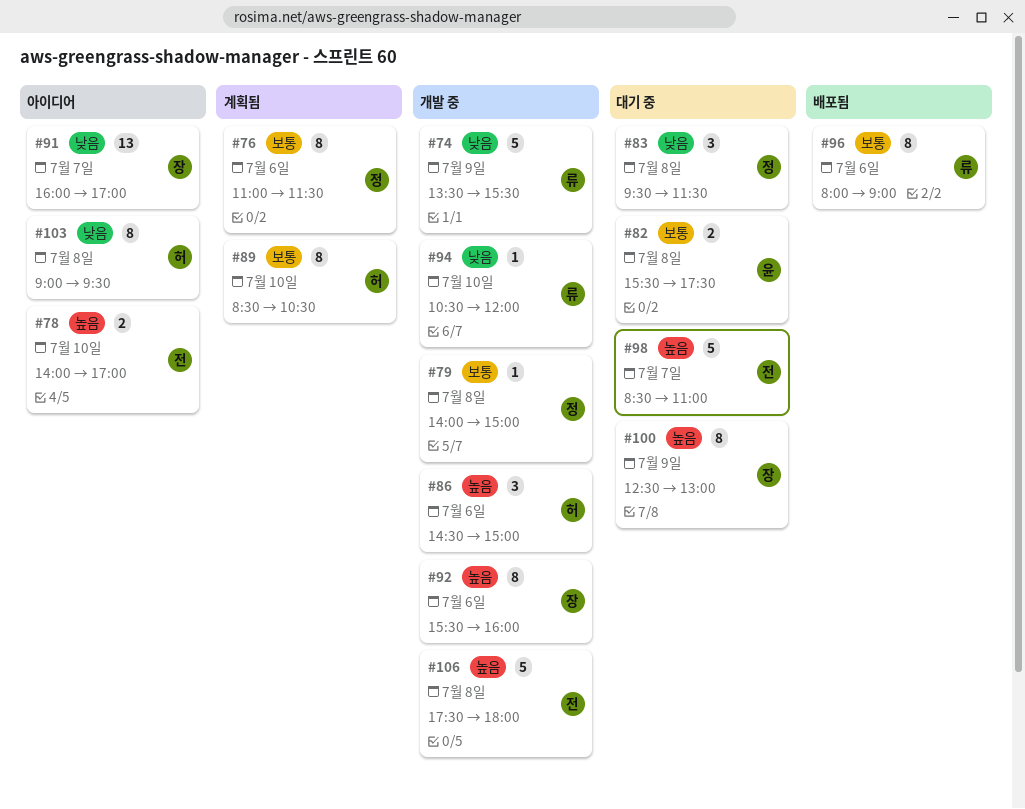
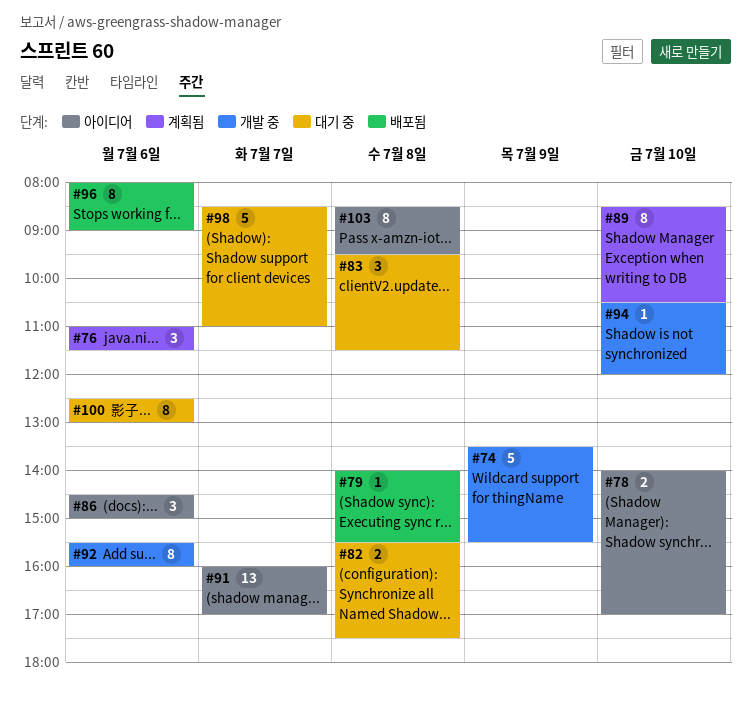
#76, estimate: 8 -> 3
#79, status: 개발 중 -> 배포됨
#79, ends: 15:00 -> 15:30
#86, status: 개발 중 -> 아이디어
#100, day: Jul 9 -> Jul 6
#103, begins: 09:00 -> 08:30
#106: present -> none

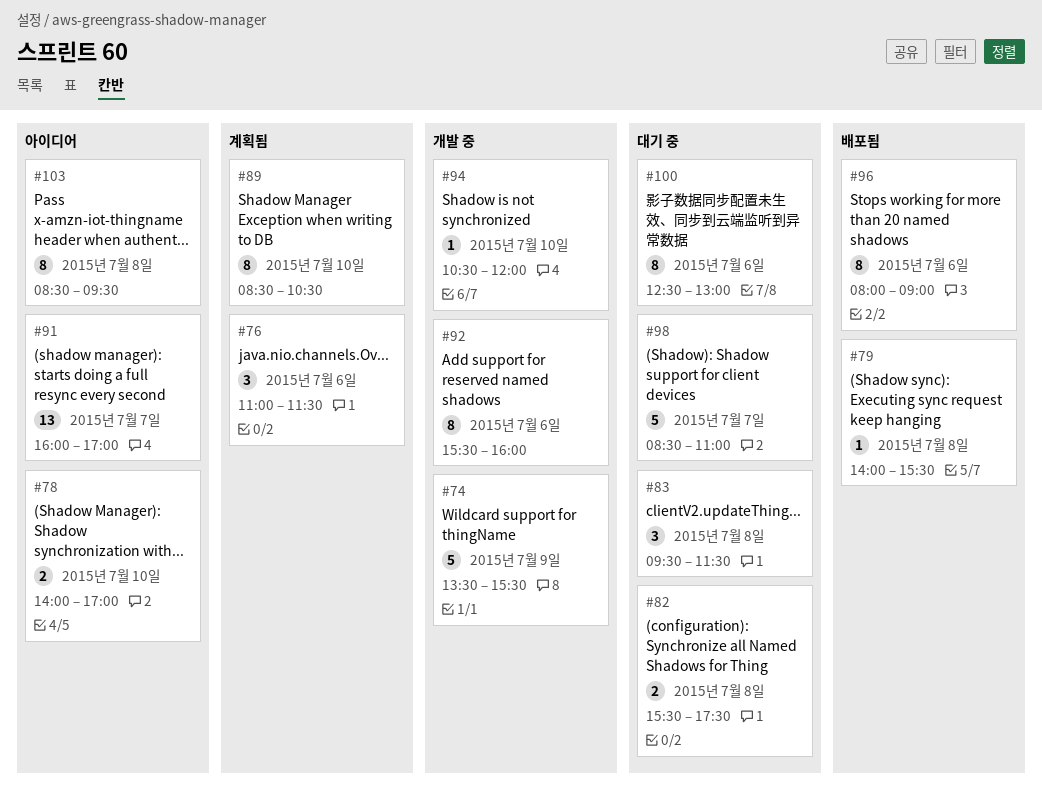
#86: present -> none

